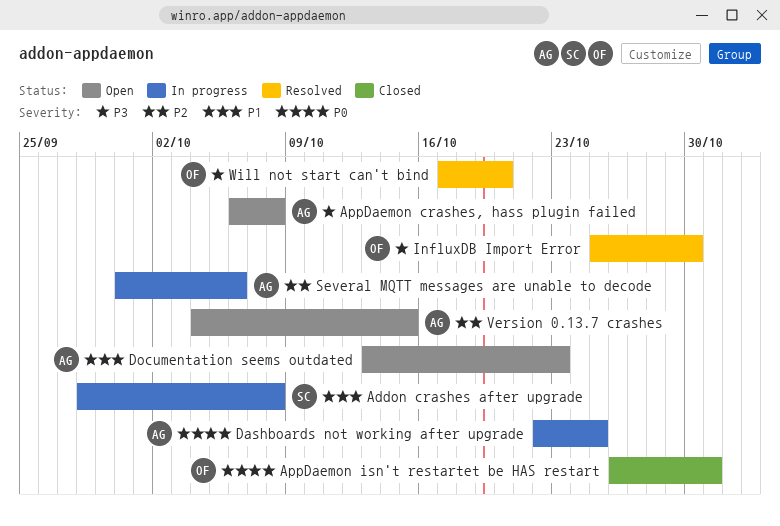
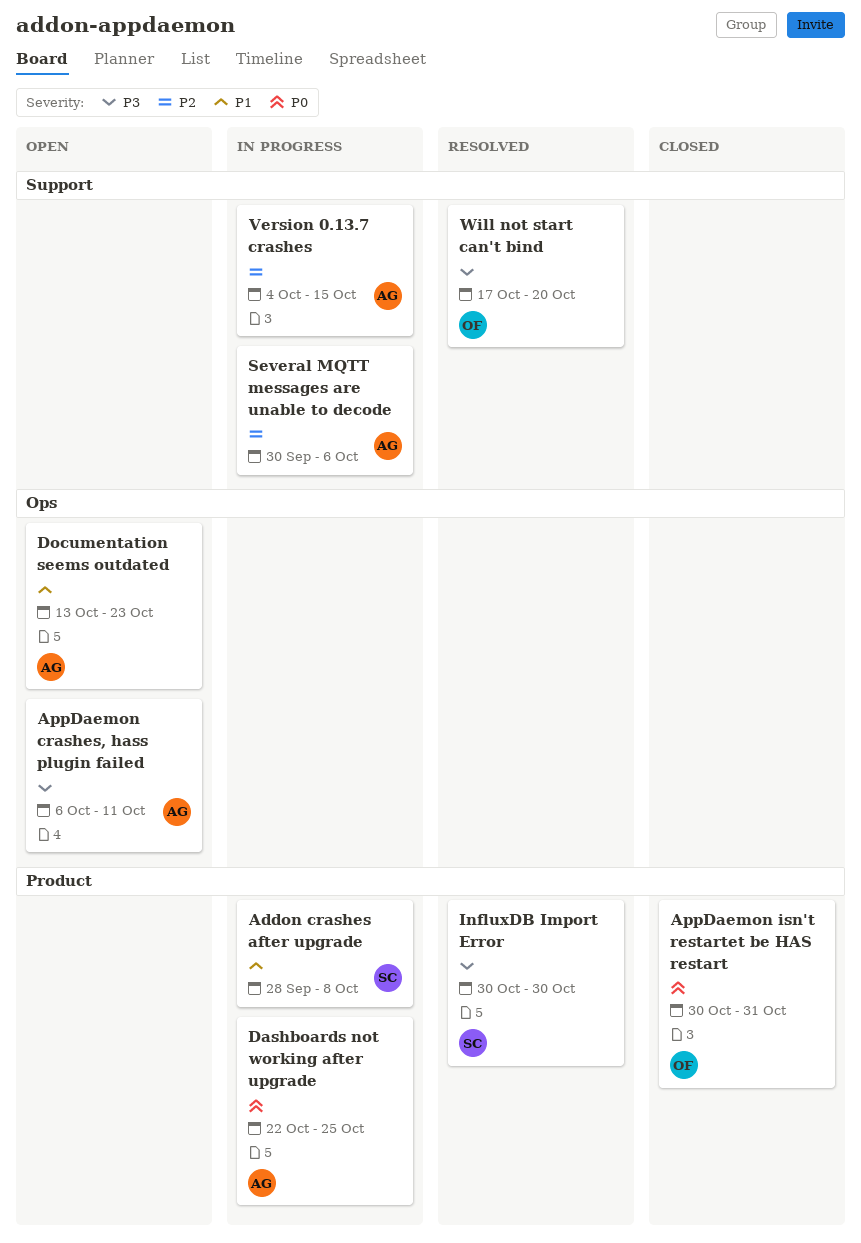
AppDaemon crashes, hass plugin failed, due: Oct 8 -> Oct 11
AppDaemon isn't restartet be HAS restart, start: Oct 26 -> Oct 30
InfluxDB Import Error, owner: OF -> SC
InfluxDB Import Error, start: Oct 25 -> Oct 30
Version 0.13.7 crashes, status: Open -> In progress

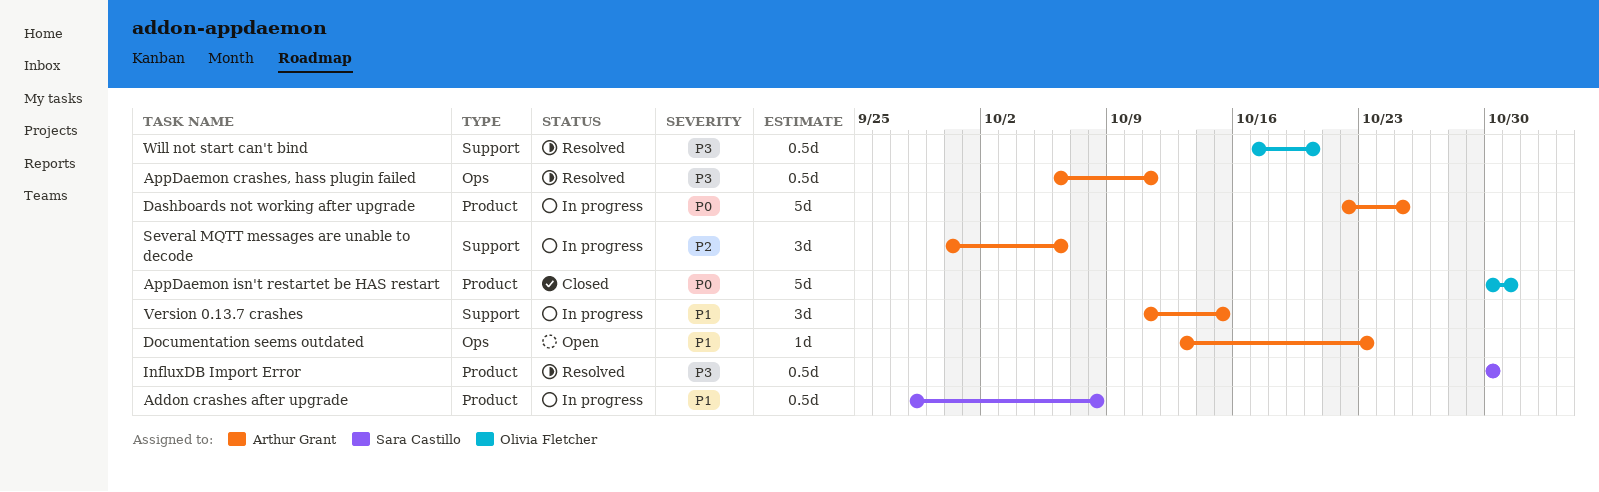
AppDaemon crashes, hass plugin failed, status: Open -> Resolved
Version 0.13.7 crashes, priority: P2 -> P1
Version 0.13.7 crashes, start: Oct 4 -> Oct 11

